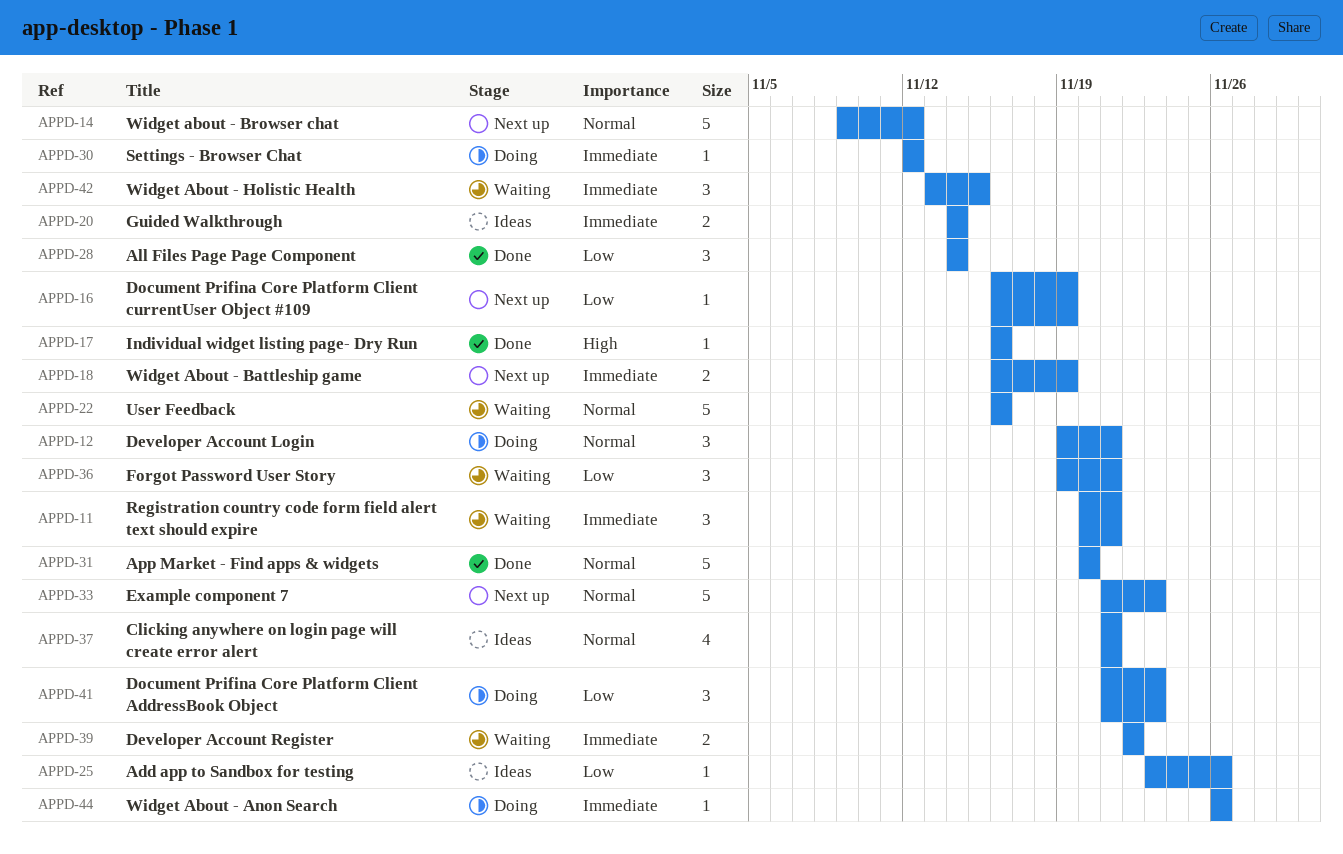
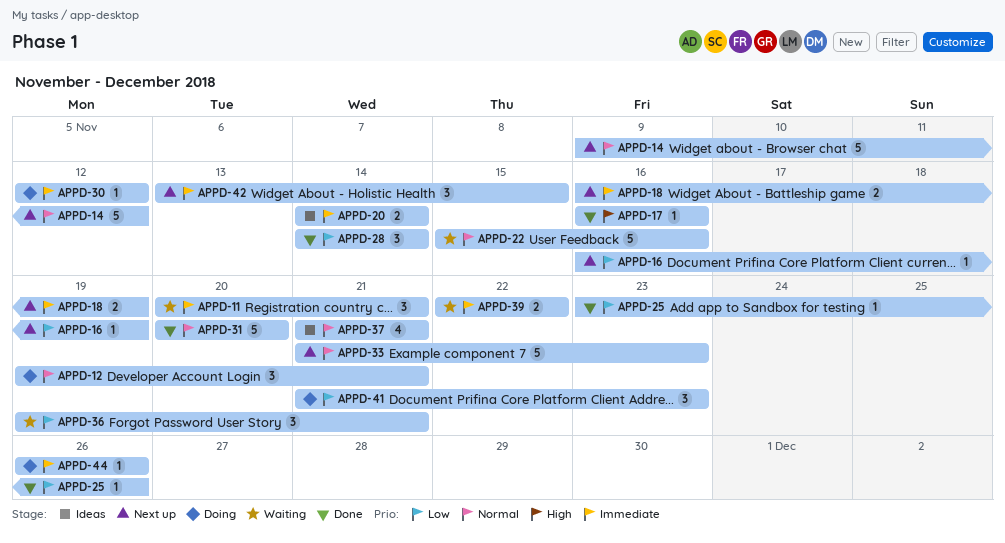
APPD-22, start: Nov 16 -> Nov 15
APPD-25, status: Ideas -> Done
APPD-42, status: Waiting -> Next up

